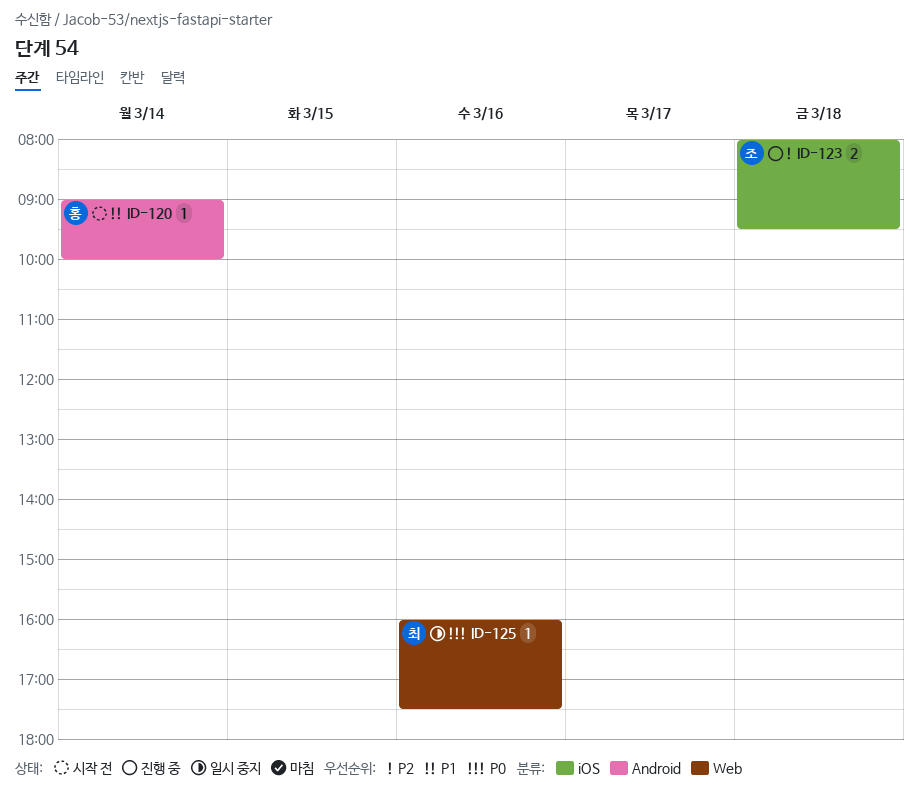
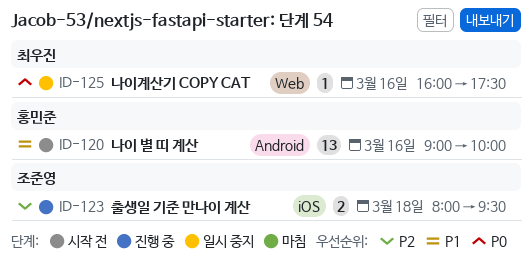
ID-120, estimate: 1 -> 13
ID-120, day: Mar 14 -> Mar 16

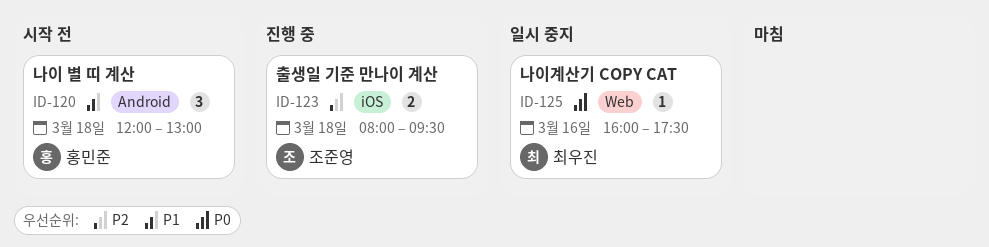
ID-120, estimate: 13 -> 3
ID-120, day: Mar 16 -> Mar 18
ID-120, begins: 09:00 -> 12:00
ID-120, ends: 10:00 -> 13:00

